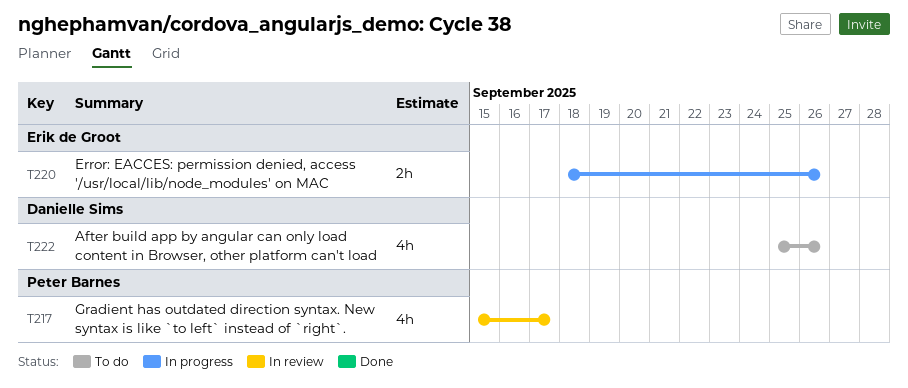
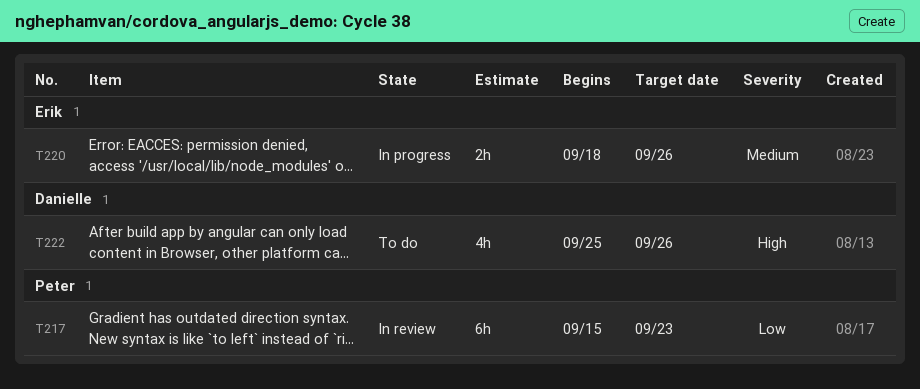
T217, estimate: 4h -> 6h
T217, due: Sep 17 -> Sep 23

